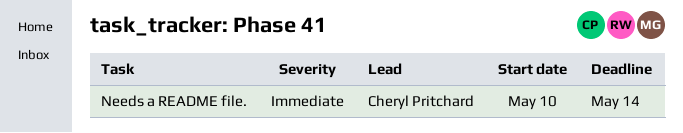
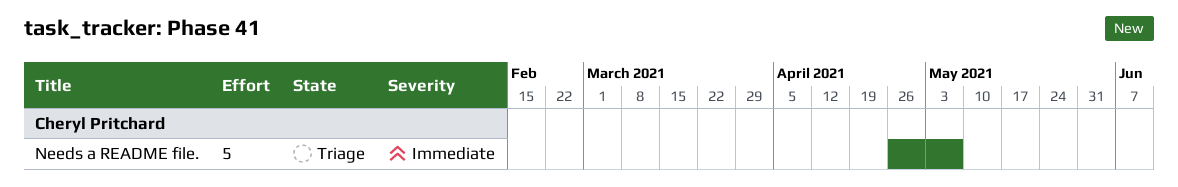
Needs a README file., start: May 10 -> Apr 26
Needs a README file., due: May 14 -> May 7

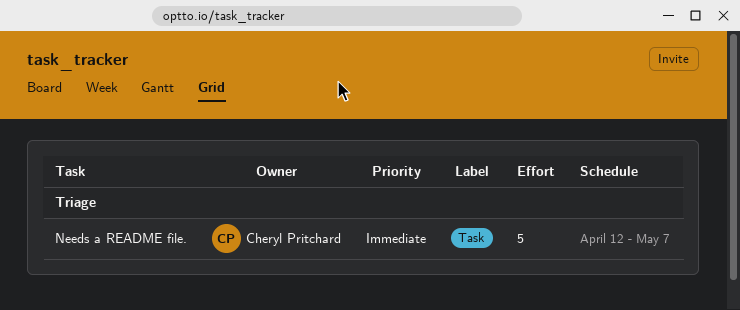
Needs a README file., start: Apr 26 -> Apr 12

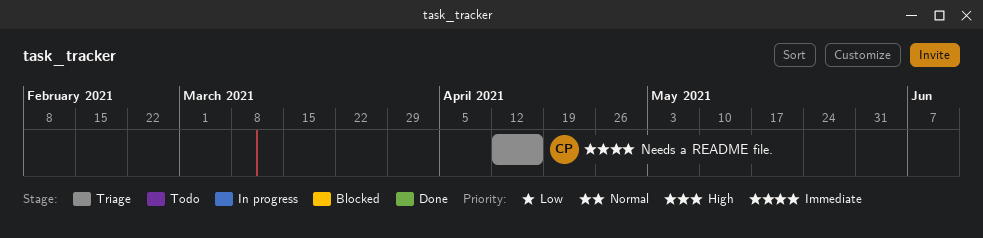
Needs a README file., due: May 7 -> Apr 16

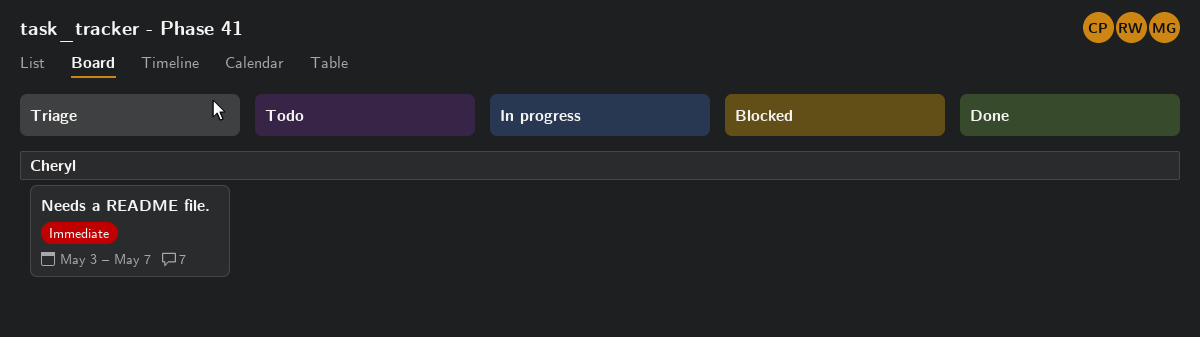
Needs a README file., start: Apr 12 -> May 3
Needs a README file., due: Apr 16 -> May 7

